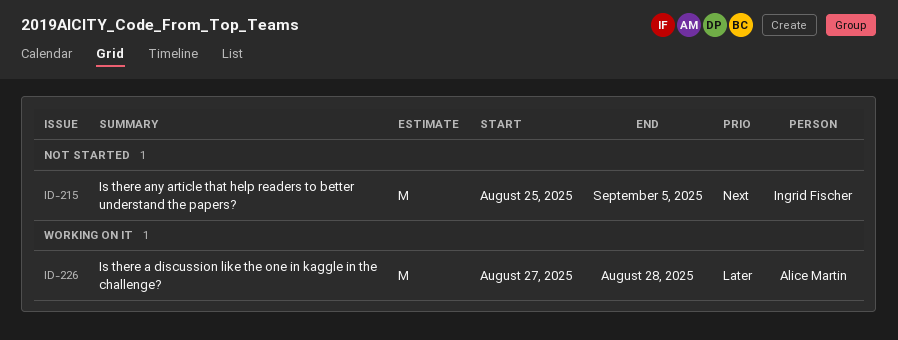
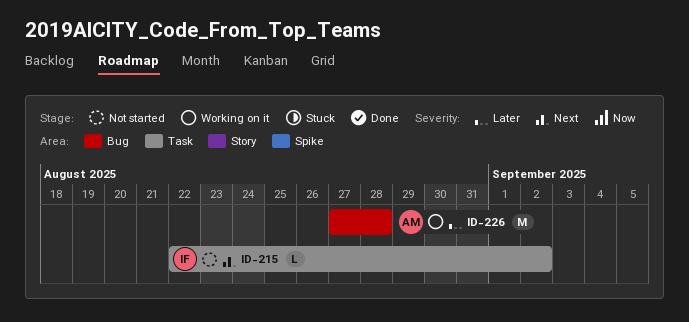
ID-215, estimate: M -> L
ID-215, start: Aug 25 -> Aug 22
ID-215, due: Sep 5 -> Sep 2

